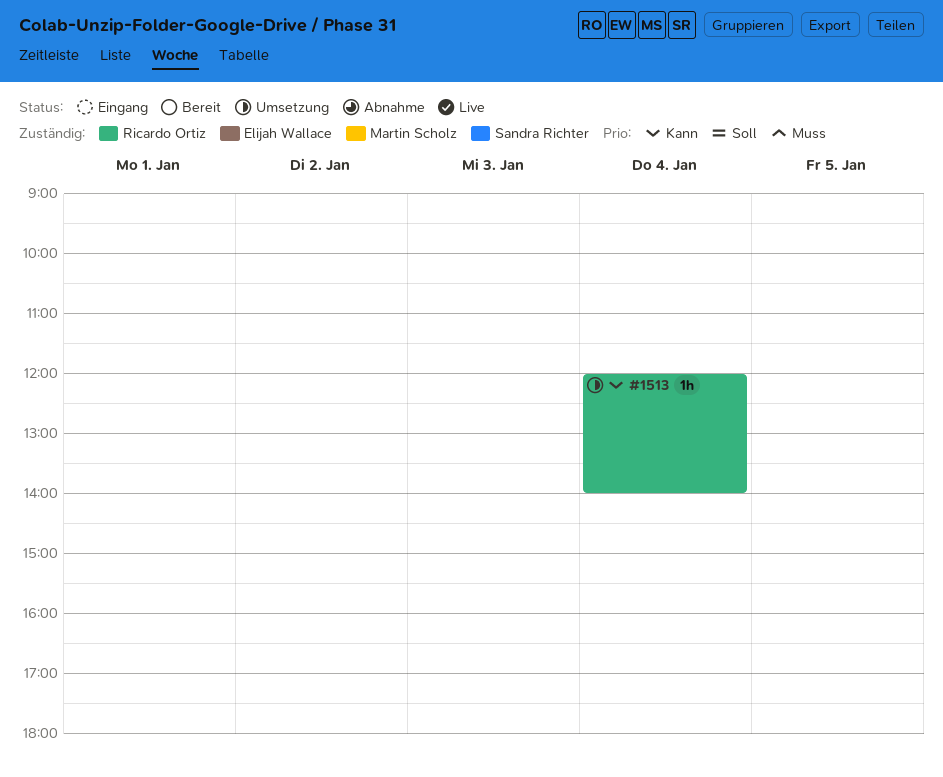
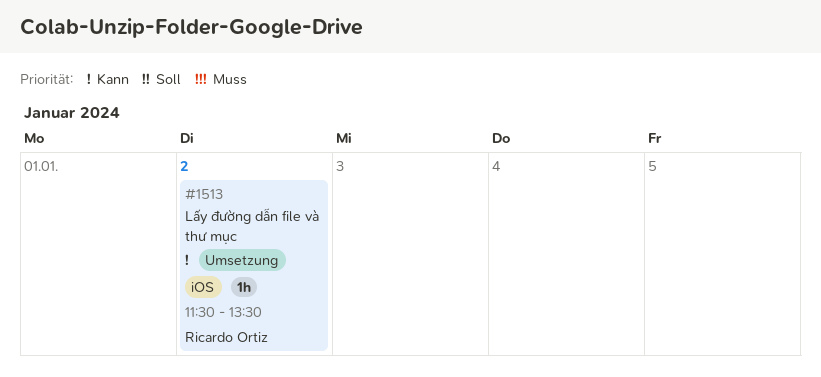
#1513, day: Jan 4 -> Jan 2
#1513, begins: 12:00 -> 11:30
#1513, ends: 14:00 -> 13:30

